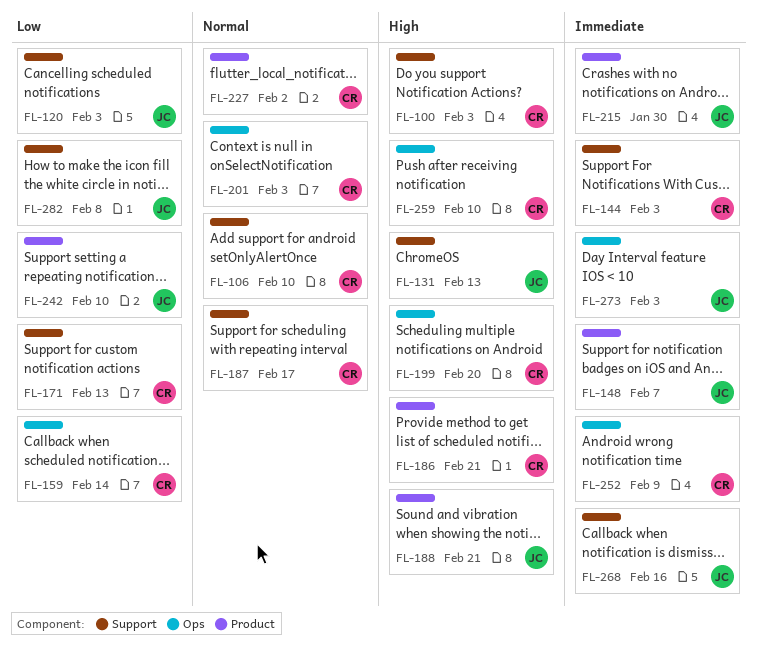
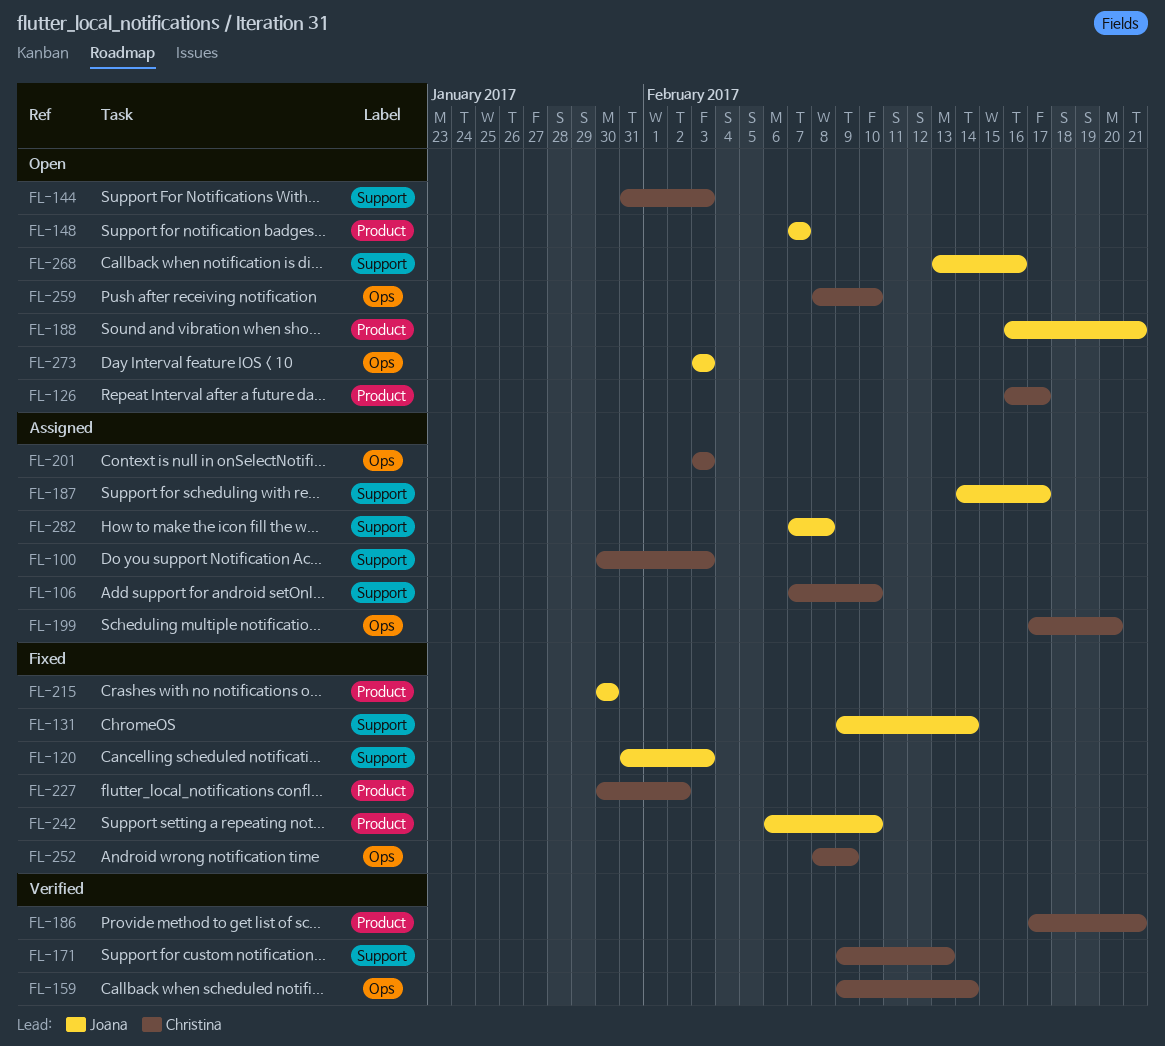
FL-126: none -> present
FL-131, due: Feb 13 -> Feb 14
FL-187, owner: Christina -> Joana

